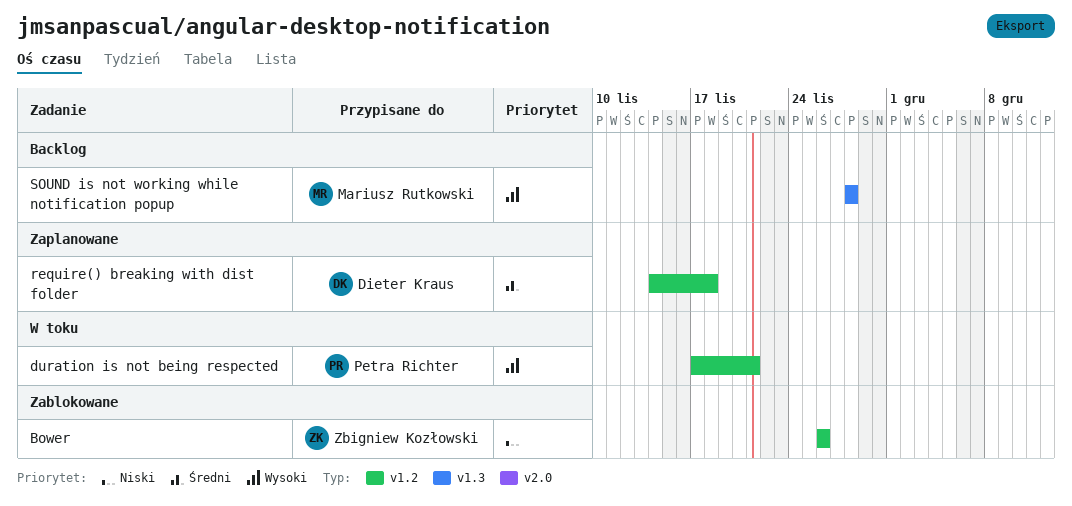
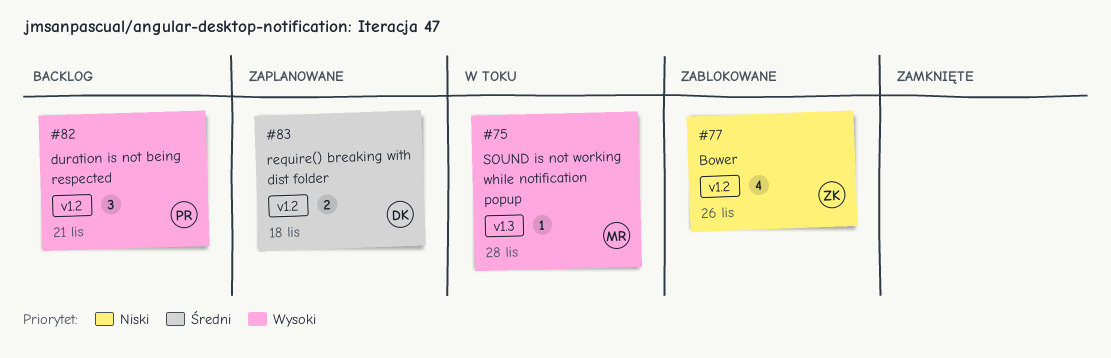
duration is not being respected, status: W toku -> Backlog
SOUND is not working while notification popup, status: Backlog -> W toku

